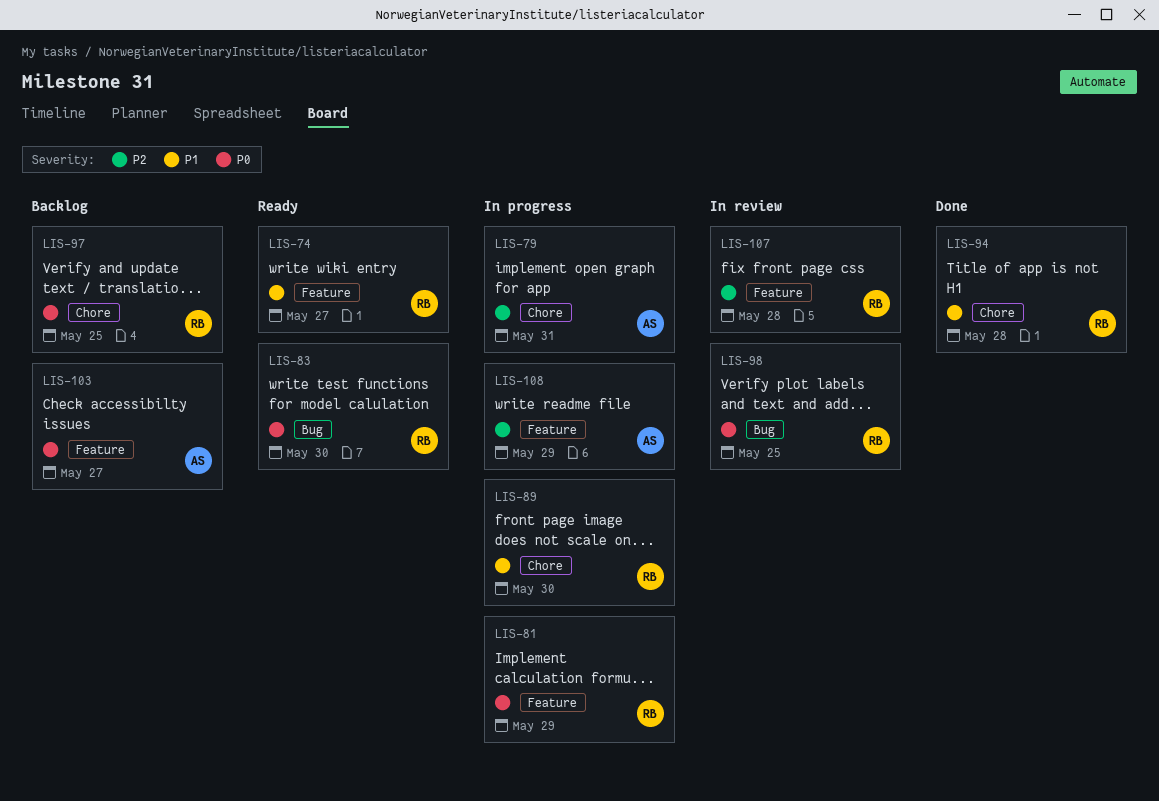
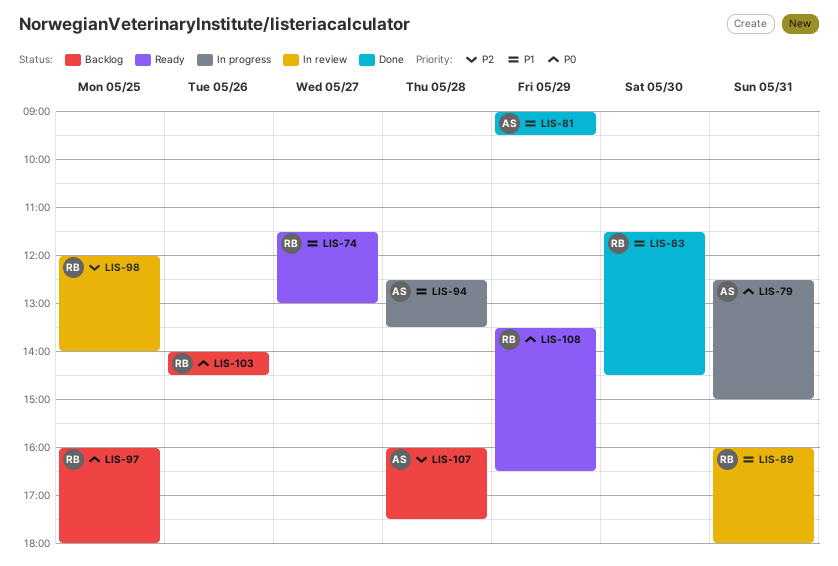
LIS-79, priority: P2 -> P0
LIS-81, status: In progress -> Done
LIS-81, owner: RB -> AS
LIS-81, priority: P0 -> P1
LIS-83, status: Ready -> Done
LIS-83, priority: P0 -> P1
LIS-89, status: In progress -> In review
LIS-89, day: May 30 -> May 31
LIS-94, status: Done -> In progress
LIS-94, owner: RB -> AS
LIS-98, priority: P0 -> P2
LIS-103, owner: AS -> RB
LIS-103, day: May 27 -> May 26
LIS-107, status: In review -> Backlog
LIS-107, owner: RB -> AS
LIS-108, status: In progress -> Ready
LIS-108, owner: AS -> RB
LIS-108, priority: P2 -> P0

